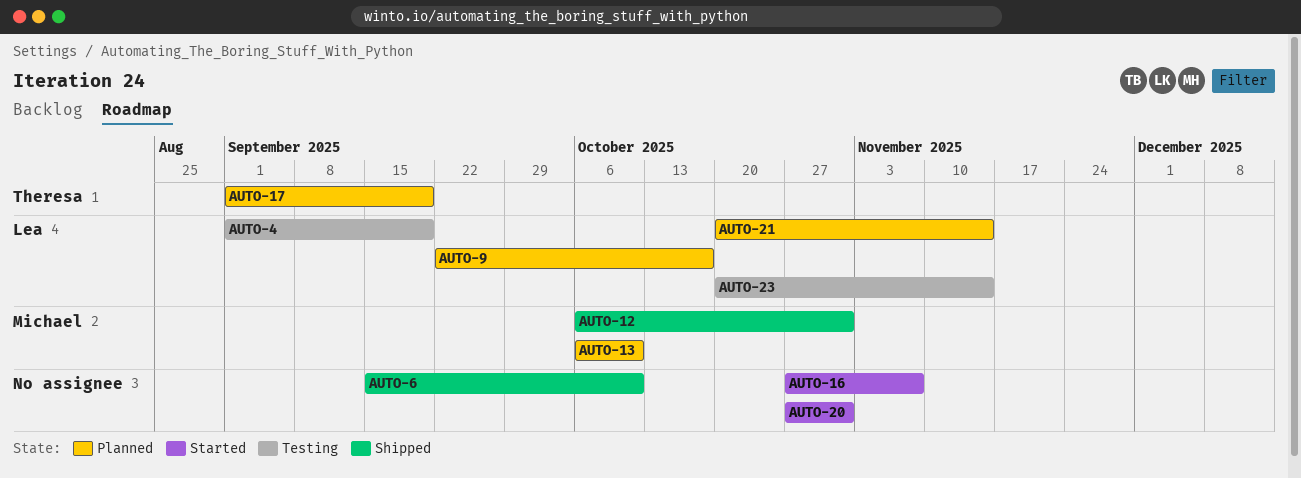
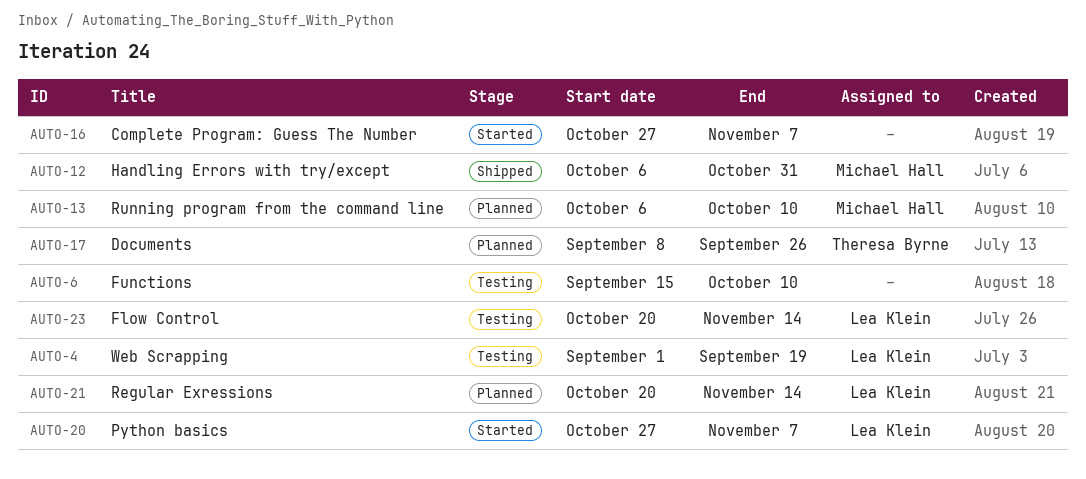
AUTO-6, status: Shipped -> Testing
AUTO-9: present -> none
AUTO-17, start: Sep 1 -> Sep 8
AUTO-17, due: Sep 19 -> Sep 26
AUTO-20, owner: none -> Lea Klein
AUTO-20, due: Oct 31 -> Nov 7

